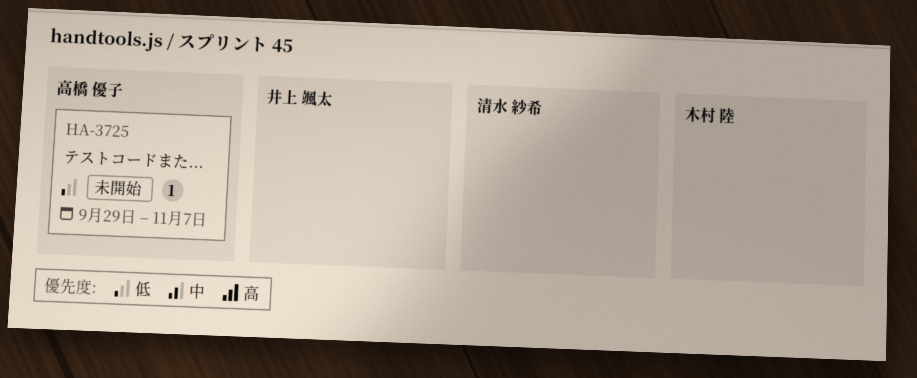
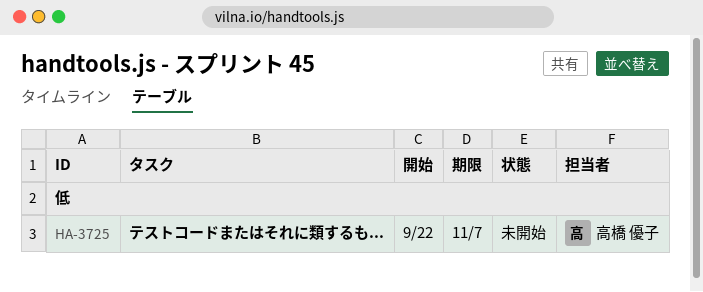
HA-3725, start: Sep 29 -> Sep 22

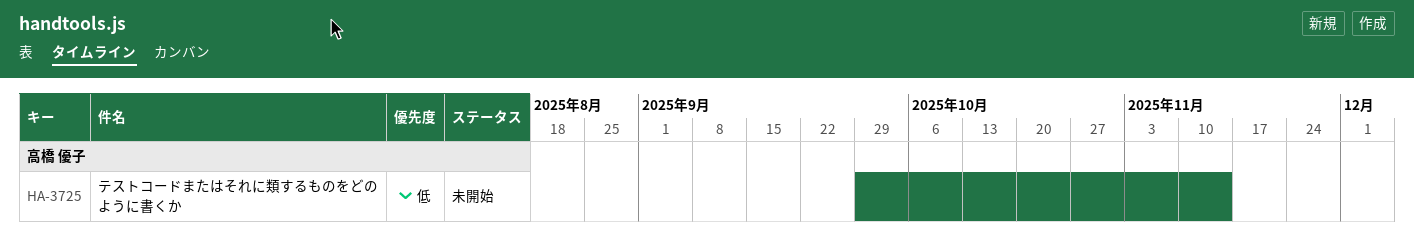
HA-3725, start: Sep 22 -> Sep 29
HA-3725, due: Nov 7 -> Nov 14

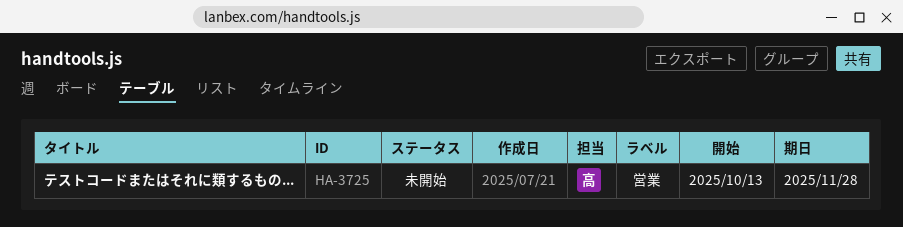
HA-3725, start: Sep 29 -> Oct 13
HA-3725, due: Nov 14 -> Nov 28

